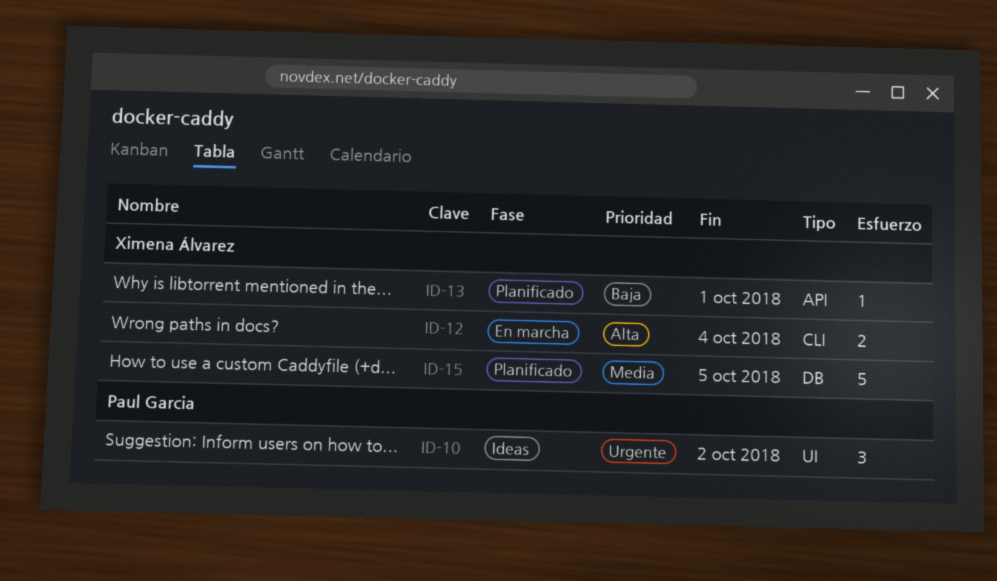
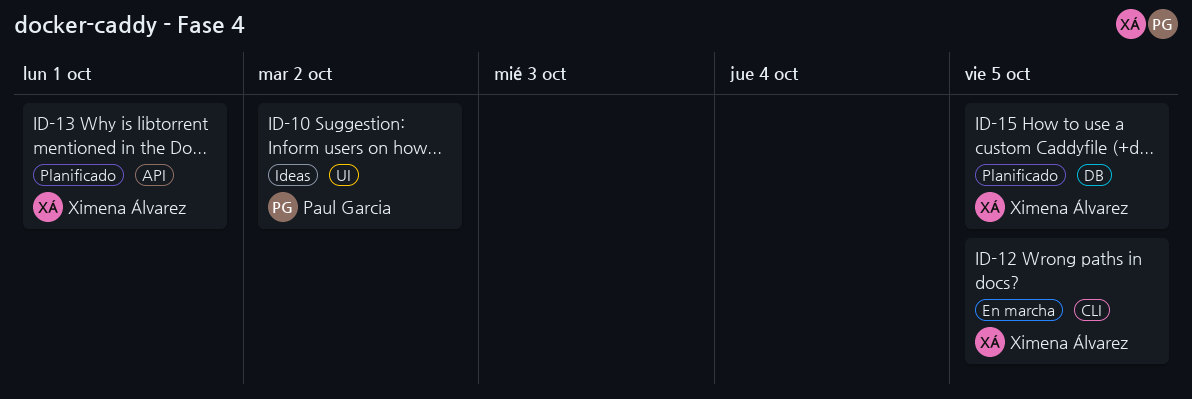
ID-12, due: Oct 4 -> Oct 5

